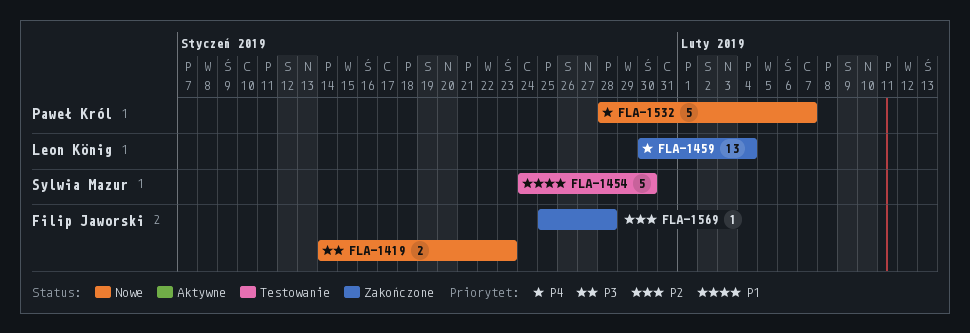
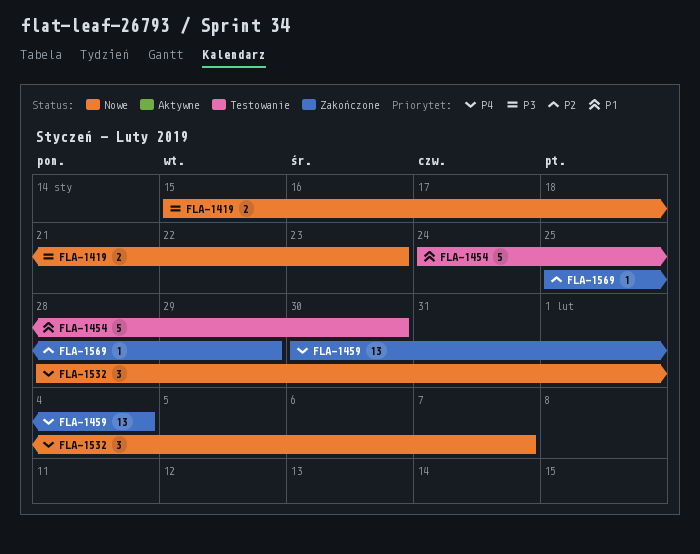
FLA-1419, start: Jan 14 -> Jan 15
FLA-1532, estimate: 5 -> 3
FLA-1569, due: Jan 28 -> Jan 29

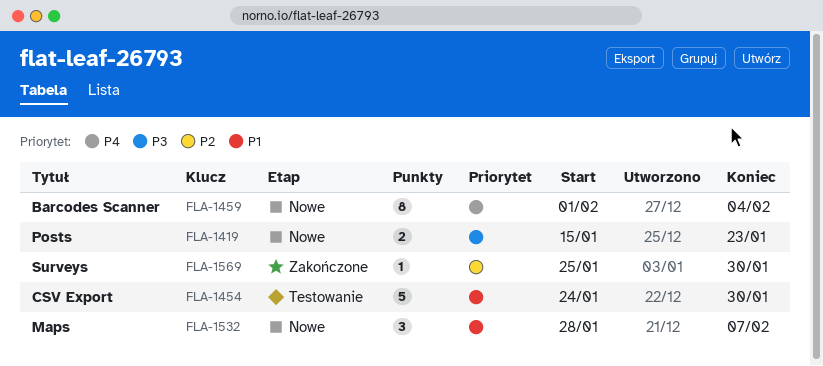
FLA-1459, status: Zakończone -> Nowe
FLA-1459, estimate: 13 -> 8
FLA-1459, start: Jan 30 -> Feb 1
FLA-1532, priority: P4 -> P1
FLA-1569, due: Jan 29 -> Jan 30

